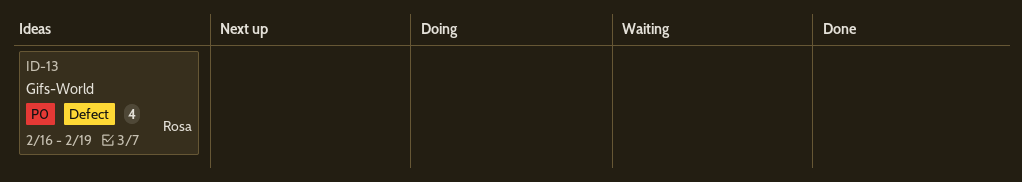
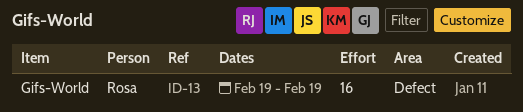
ID-13, estimate: 4 -> 16
ID-13, start: Feb 16 -> Feb 19

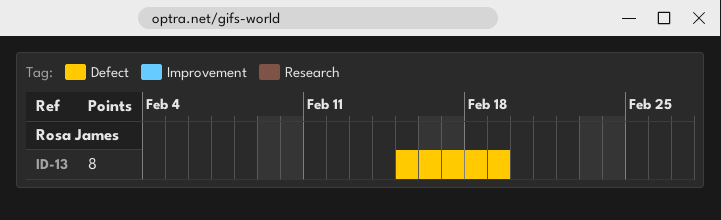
ID-13, estimate: 16 -> 8
ID-13, start: Feb 19 -> Feb 15

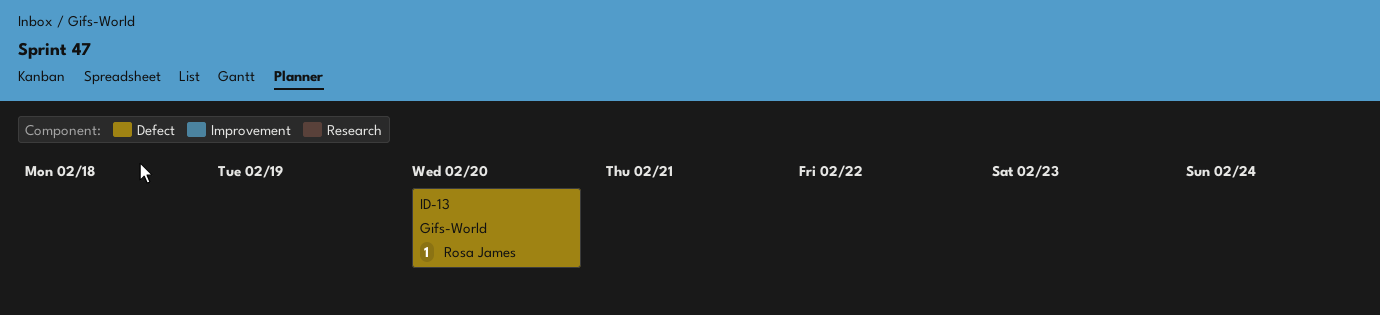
ID-13, estimate: 8 -> 1
ID-13, due: Feb 19 -> Feb 20

